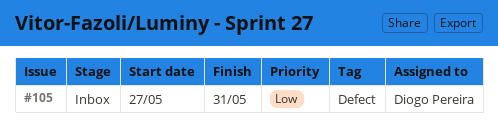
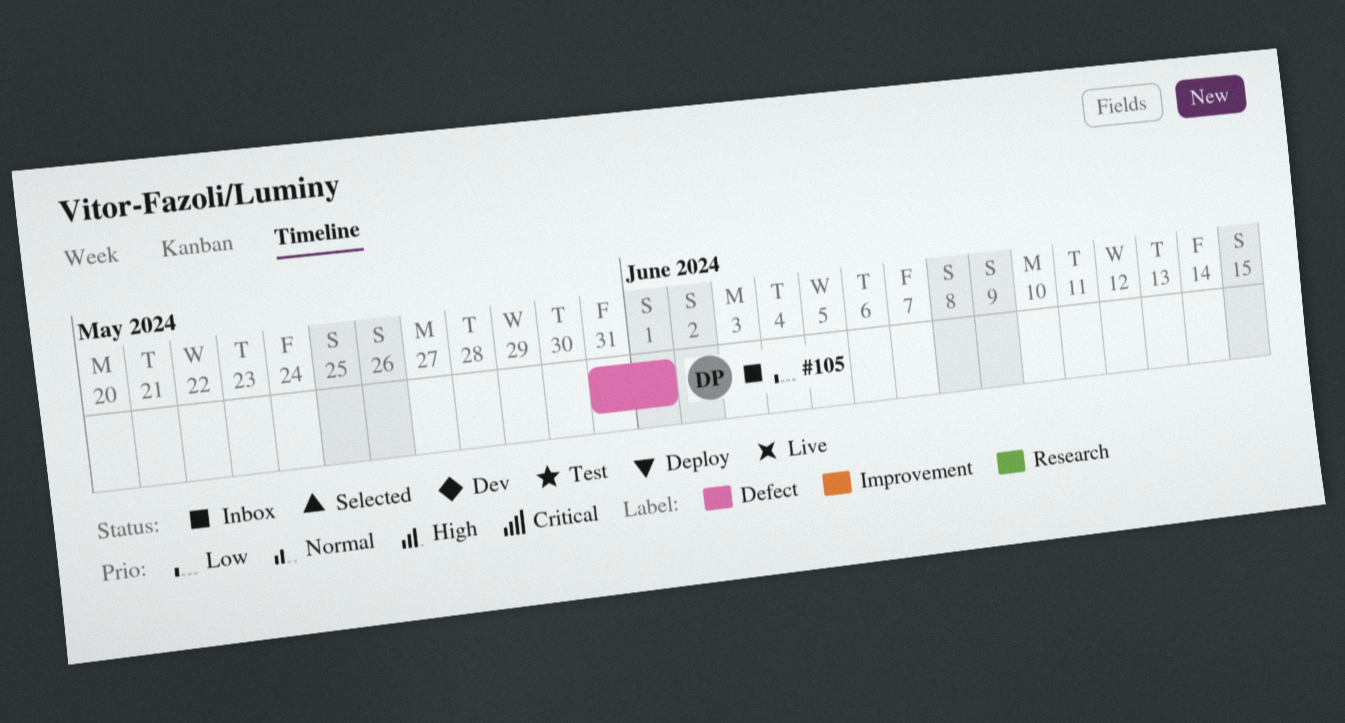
#105, start: May 27 -> May 31
#105, due: May 31 -> Jun 1

